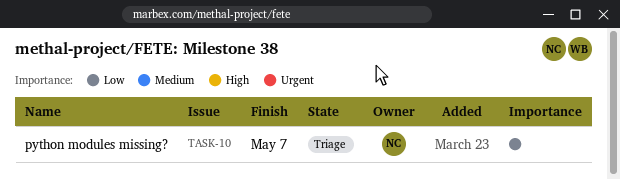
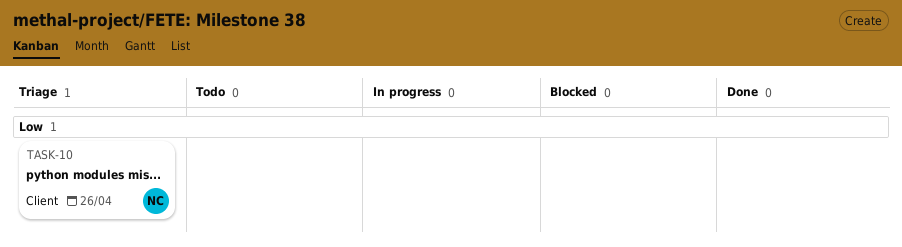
TASK-10, due: May 7 -> Apr 26

